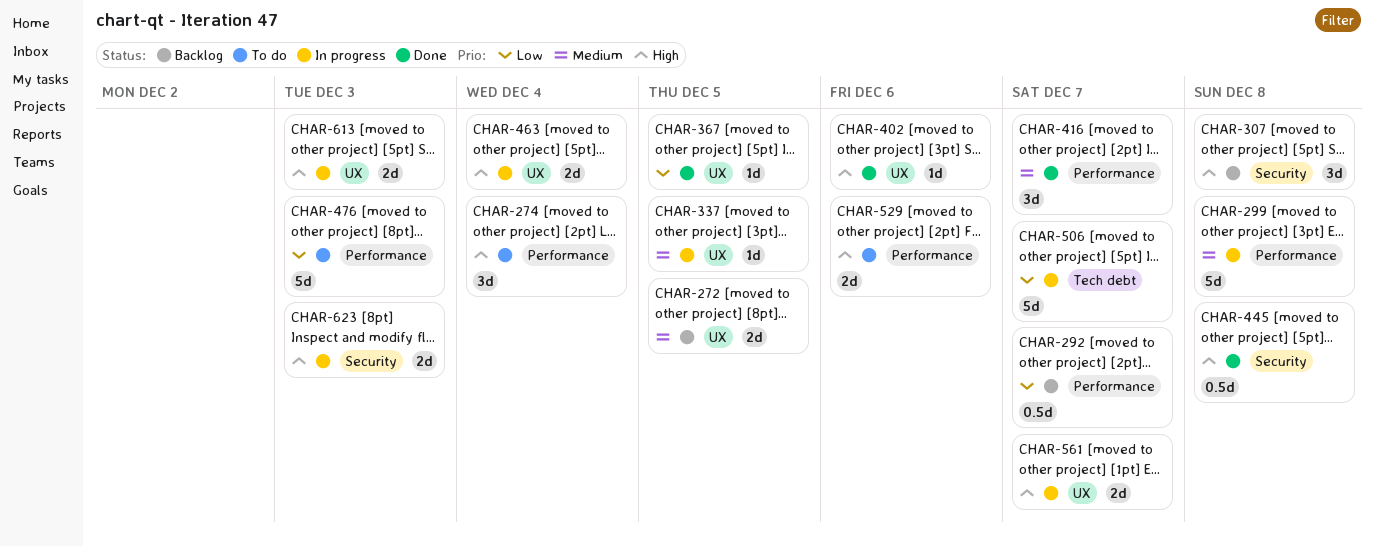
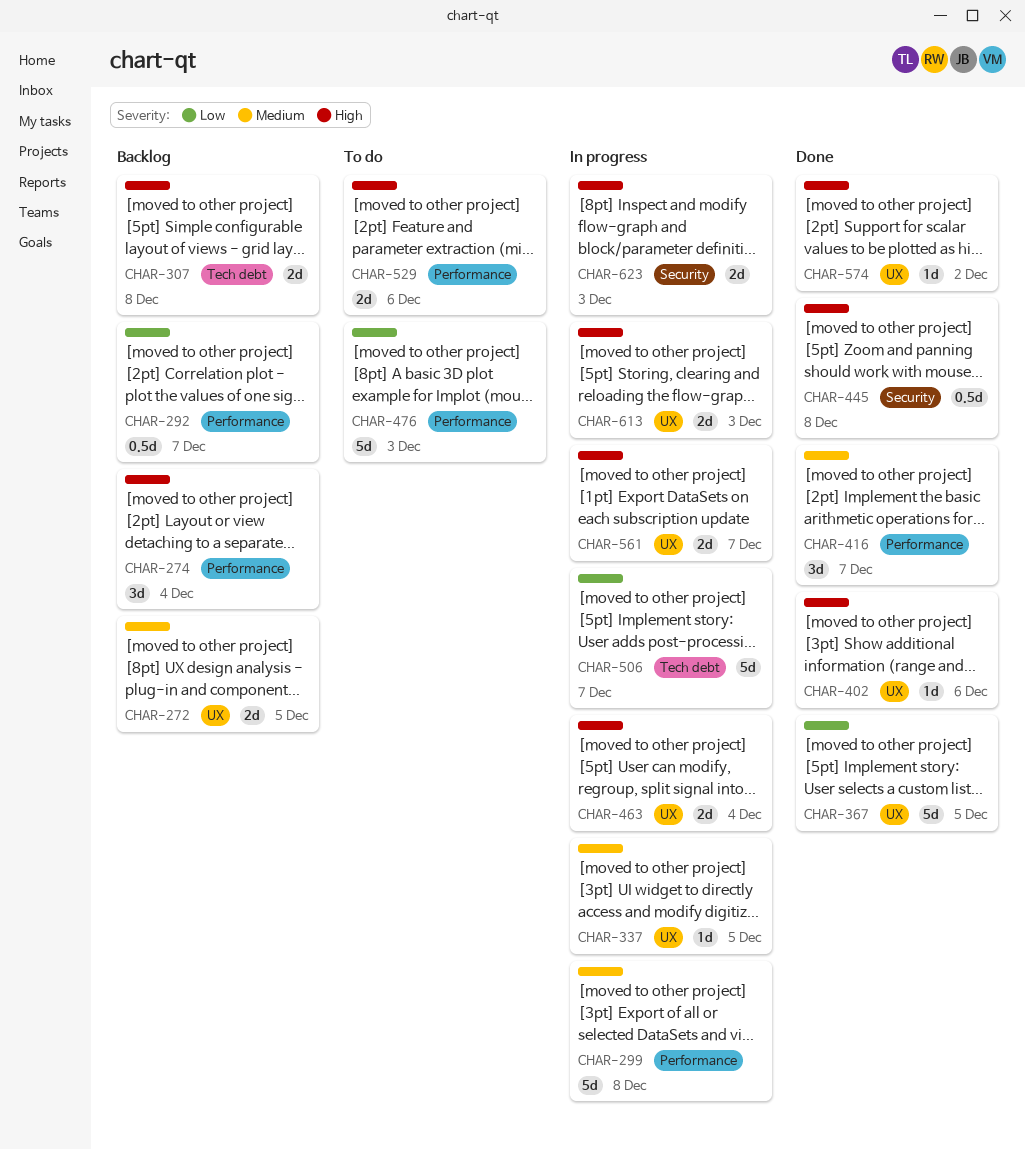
CHAR-274, status: To do -> Backlog
CHAR-307, label: Security -> Tech debt
CHAR-307, estimate: 3d -> 2d
CHAR-367, estimate: 1d -> 5d
CHAR-574: none -> present

